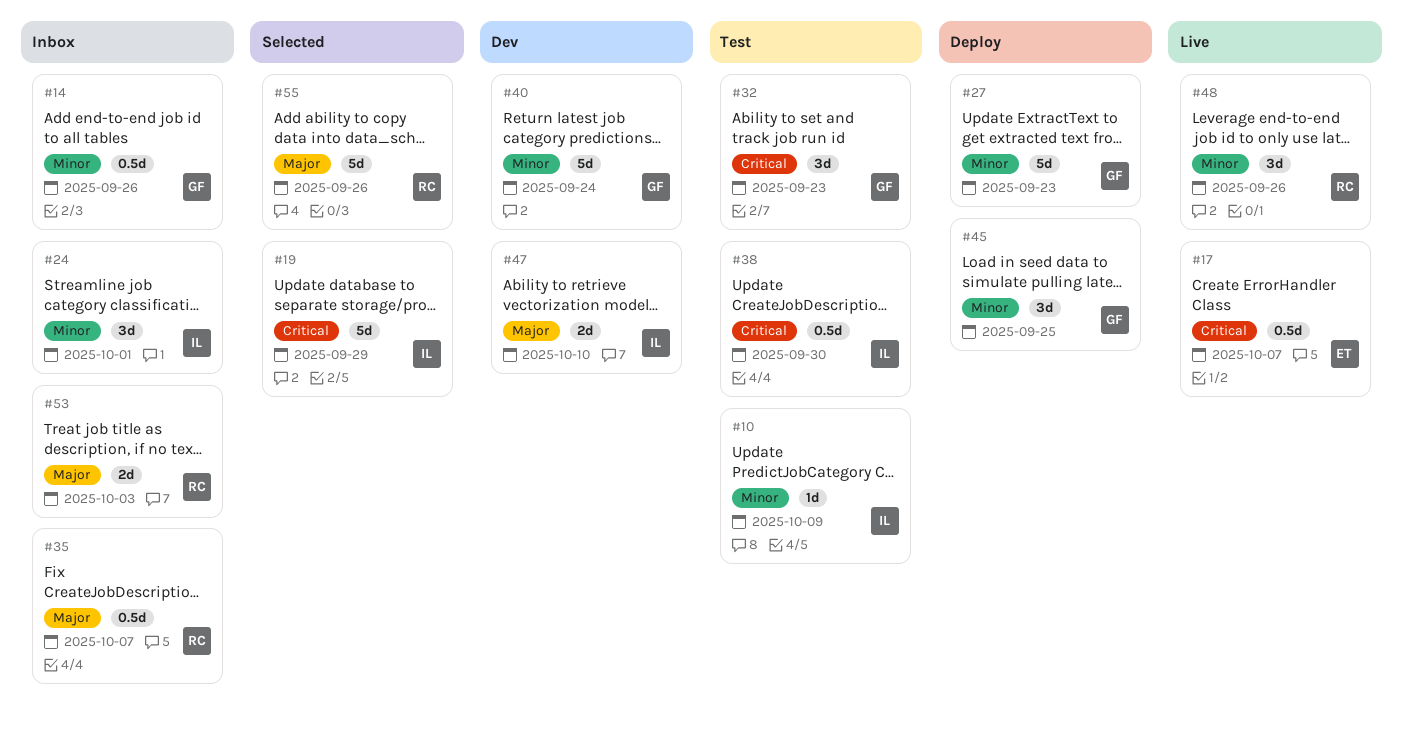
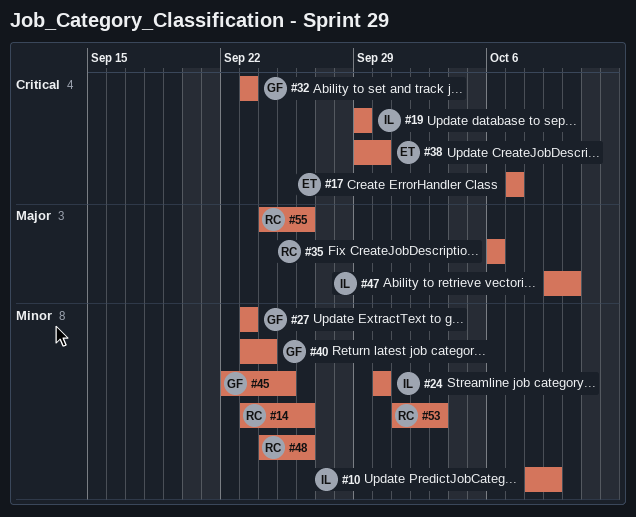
#14, owner: GF -> RC
#24, due: Oct 1 -> Sep 30
#35, due: Oct 7 -> Oct 6
#38, owner: IL -> ET
#53, priority: Major -> Minor

